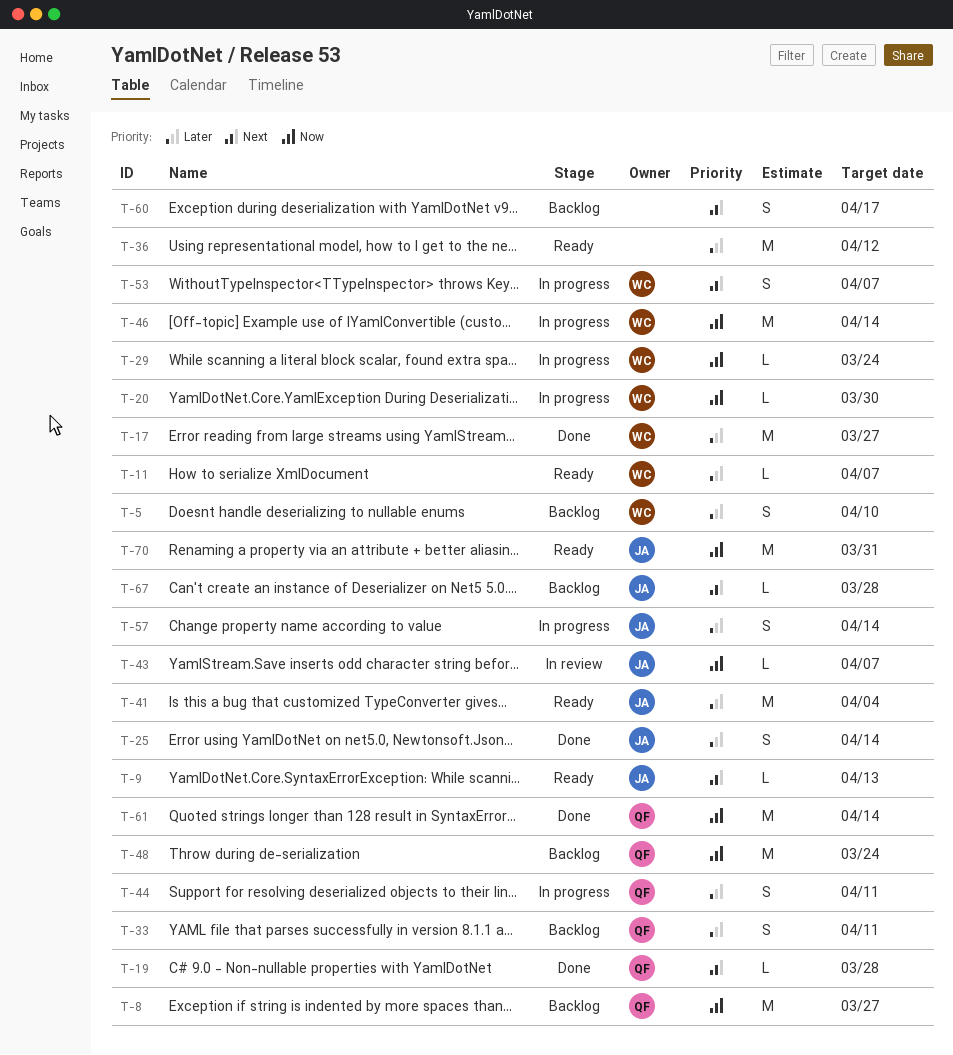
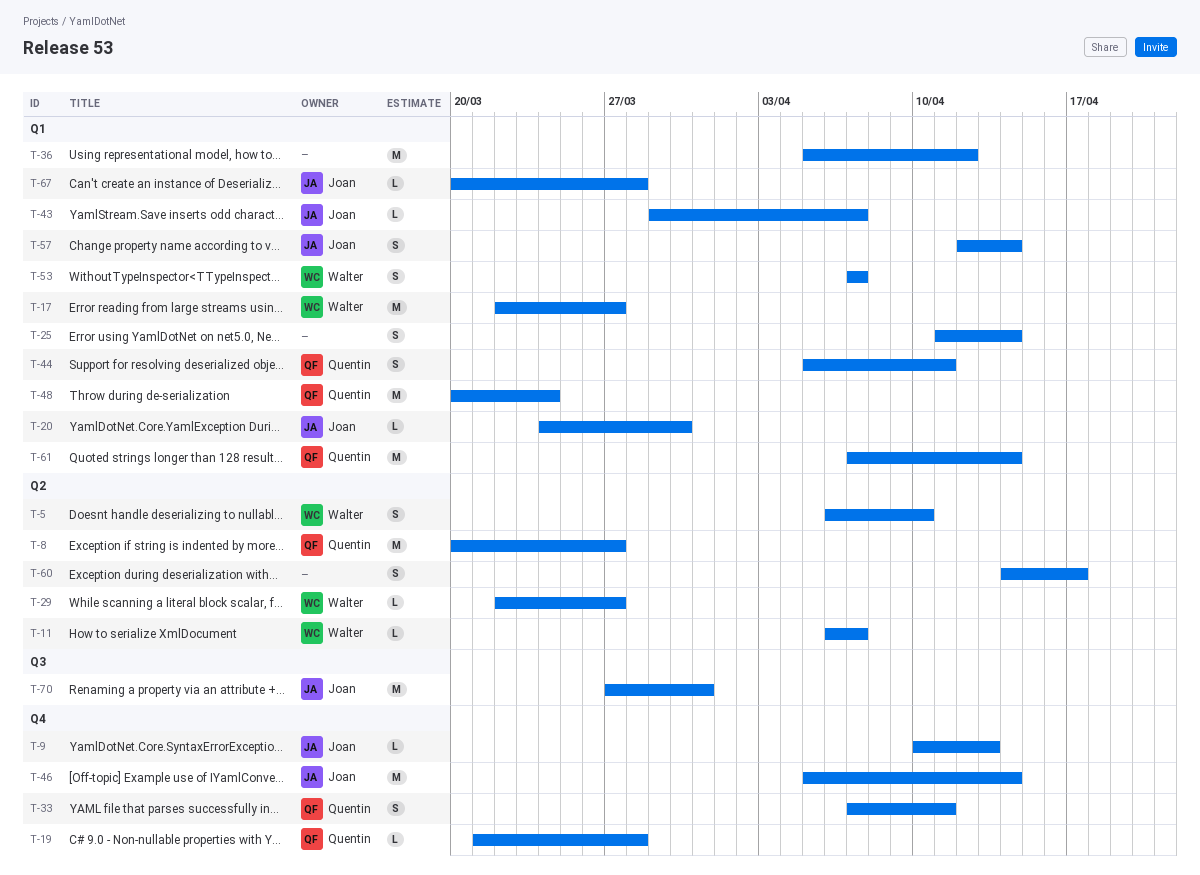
T-20, owner: Walter -> Joan
T-25, owner: Joan -> none
T-29, due: Mar 24 -> Mar 27
T-41: present -> none
T-46, owner: Walter -> Joan

